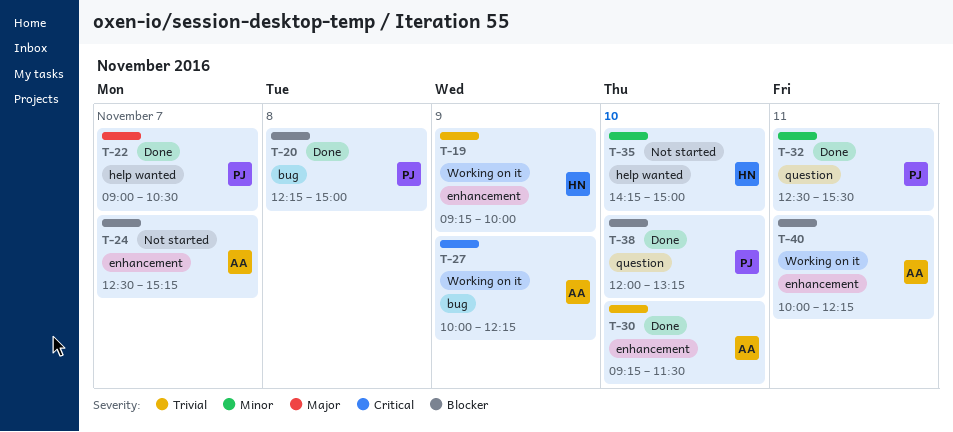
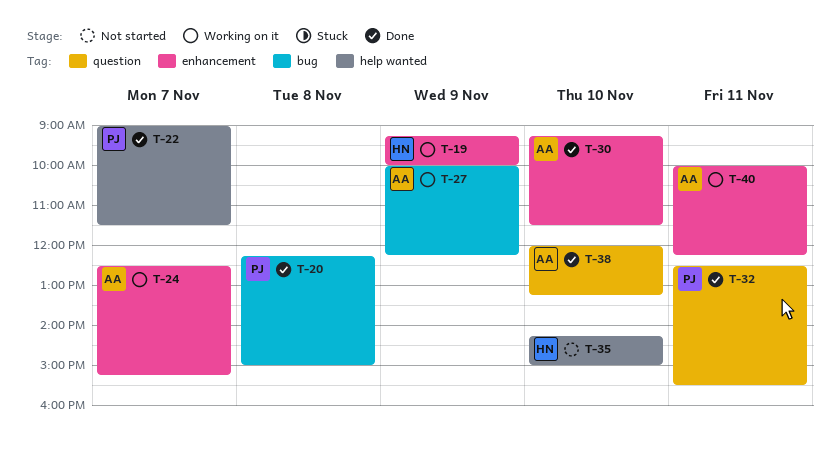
T-22, ends: 10:30 -> 11:30
T-24, status: Not started -> Working on it
T-38, owner: PJ -> AA

